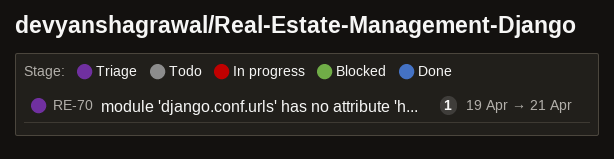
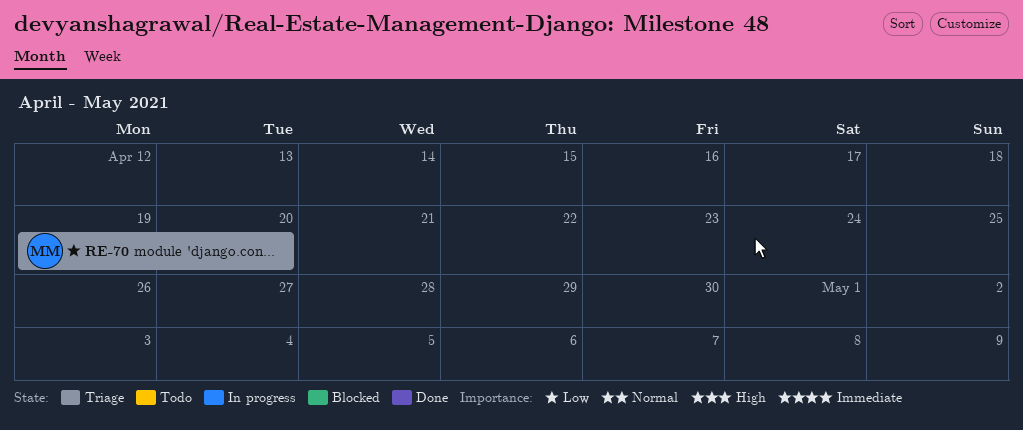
RE-70, due: Apr 21 -> Apr 20

